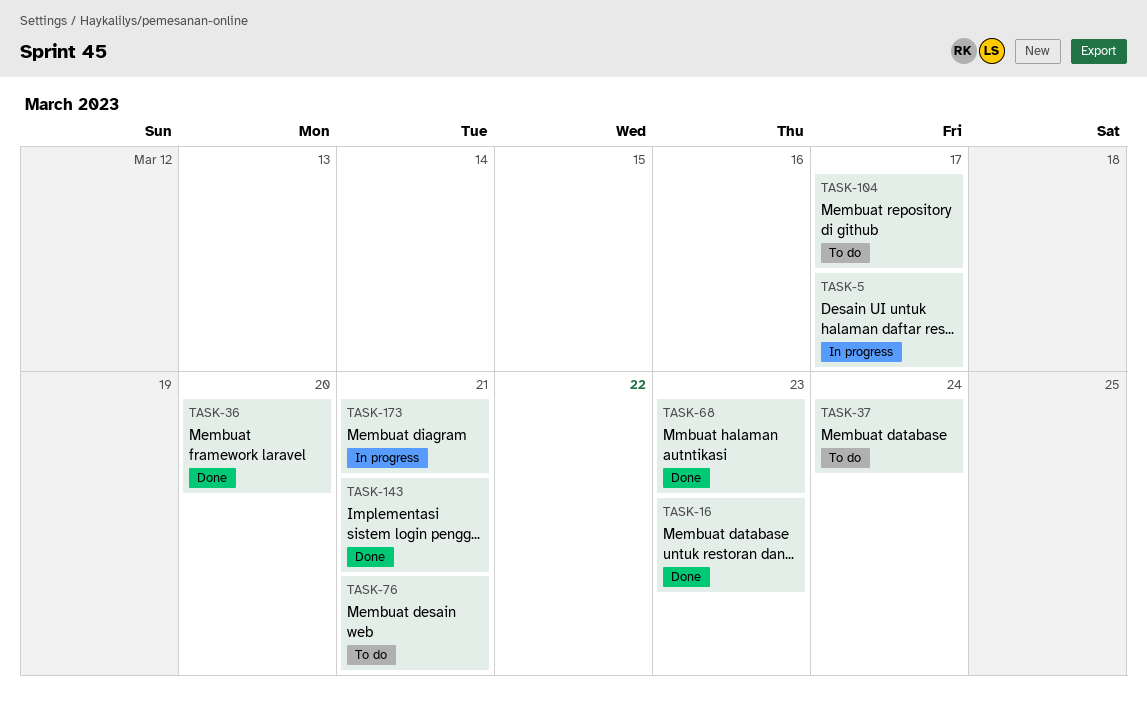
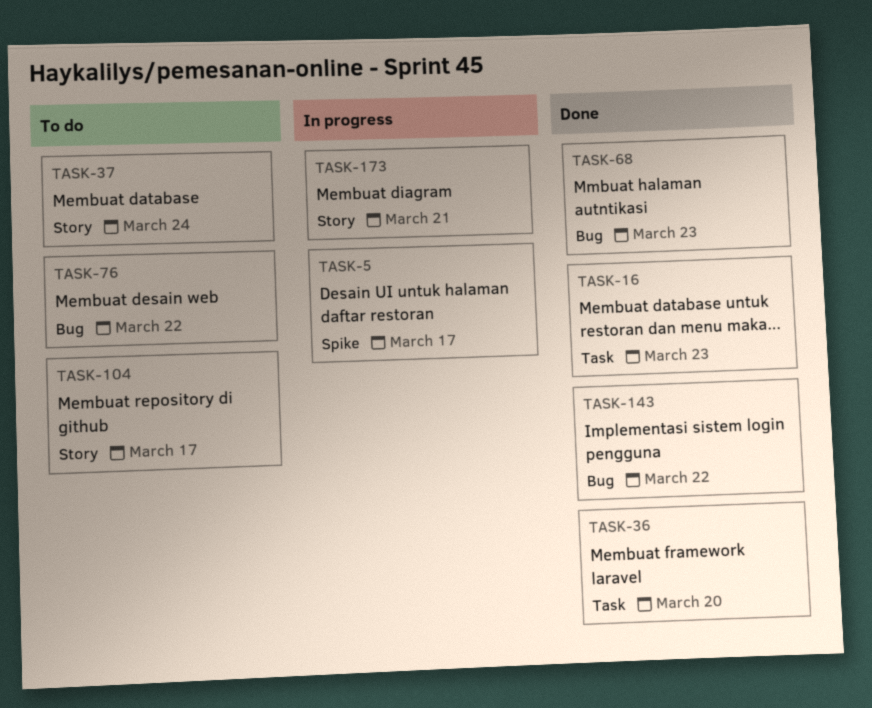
TASK-76, due: Mar 21 -> Mar 22
TASK-143, due: Mar 21 -> Mar 22

